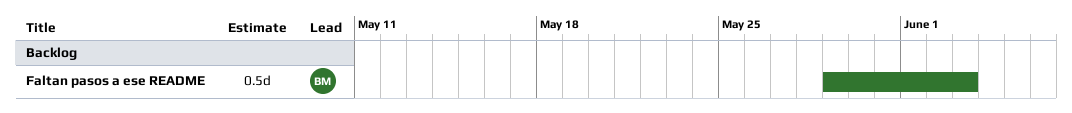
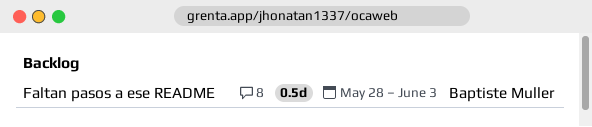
Faltan pasos a ese README, start: May 29 -> May 28

